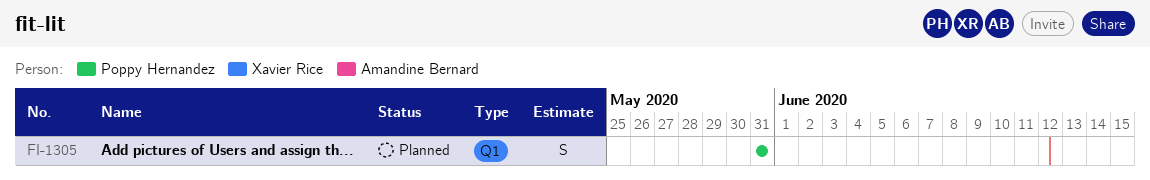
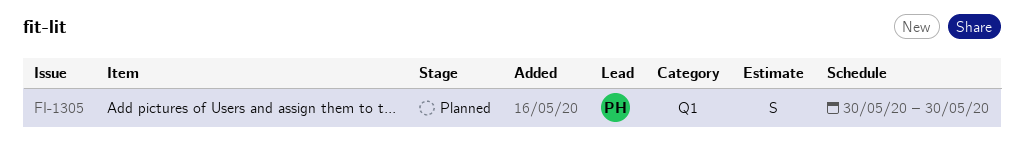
FI-1305, start: May 31 -> May 30
FI-1305, due: May 31 -> May 30

